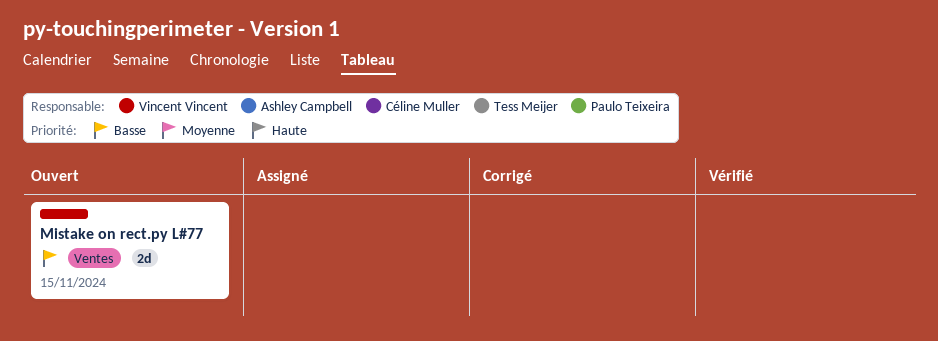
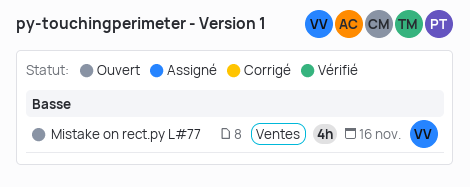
Mistake on rect.py L#77, estimate: 2d -> 4h
Mistake on rect.py L#77, due: Nov 15 -> Nov 16

